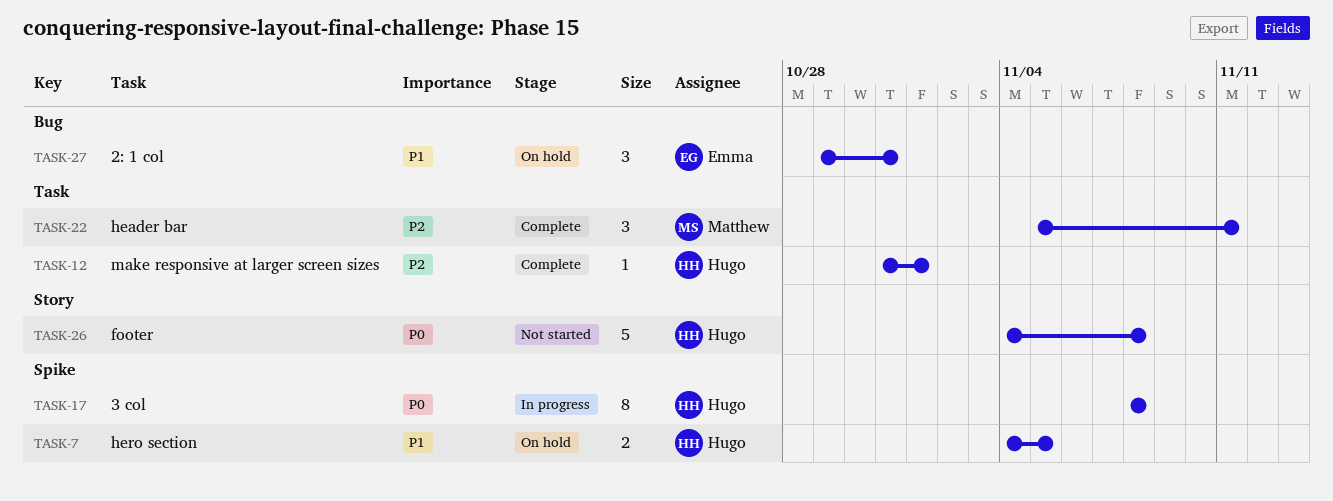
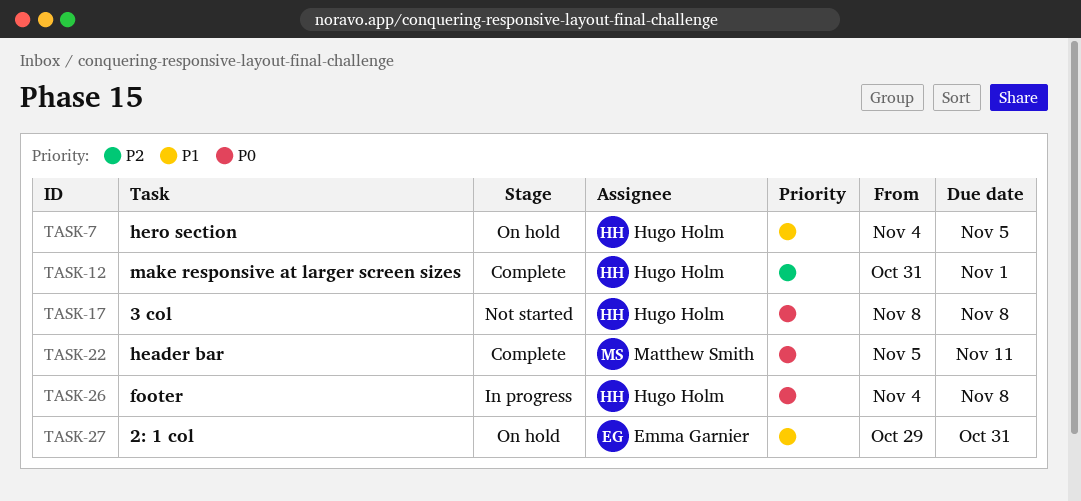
TASK-17, status: In progress -> Not started
TASK-22, priority: P2 -> P0
TASK-26, status: Not started -> In progress

